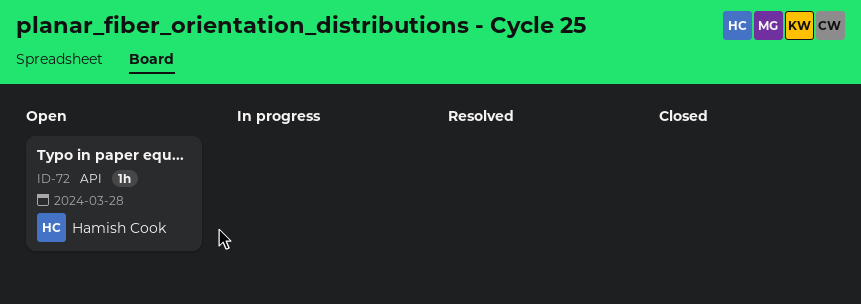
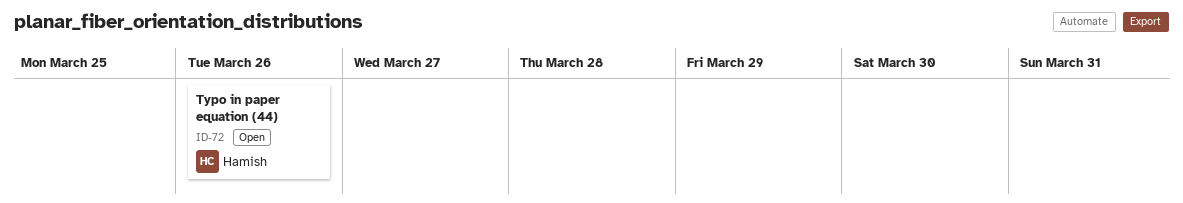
ID-72, due: Mar 28 -> Mar 26

